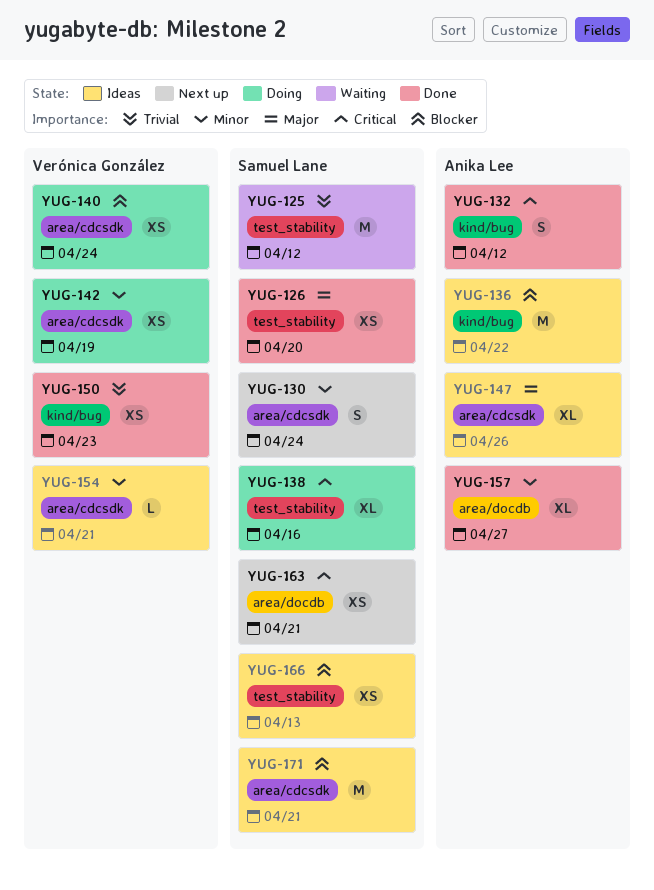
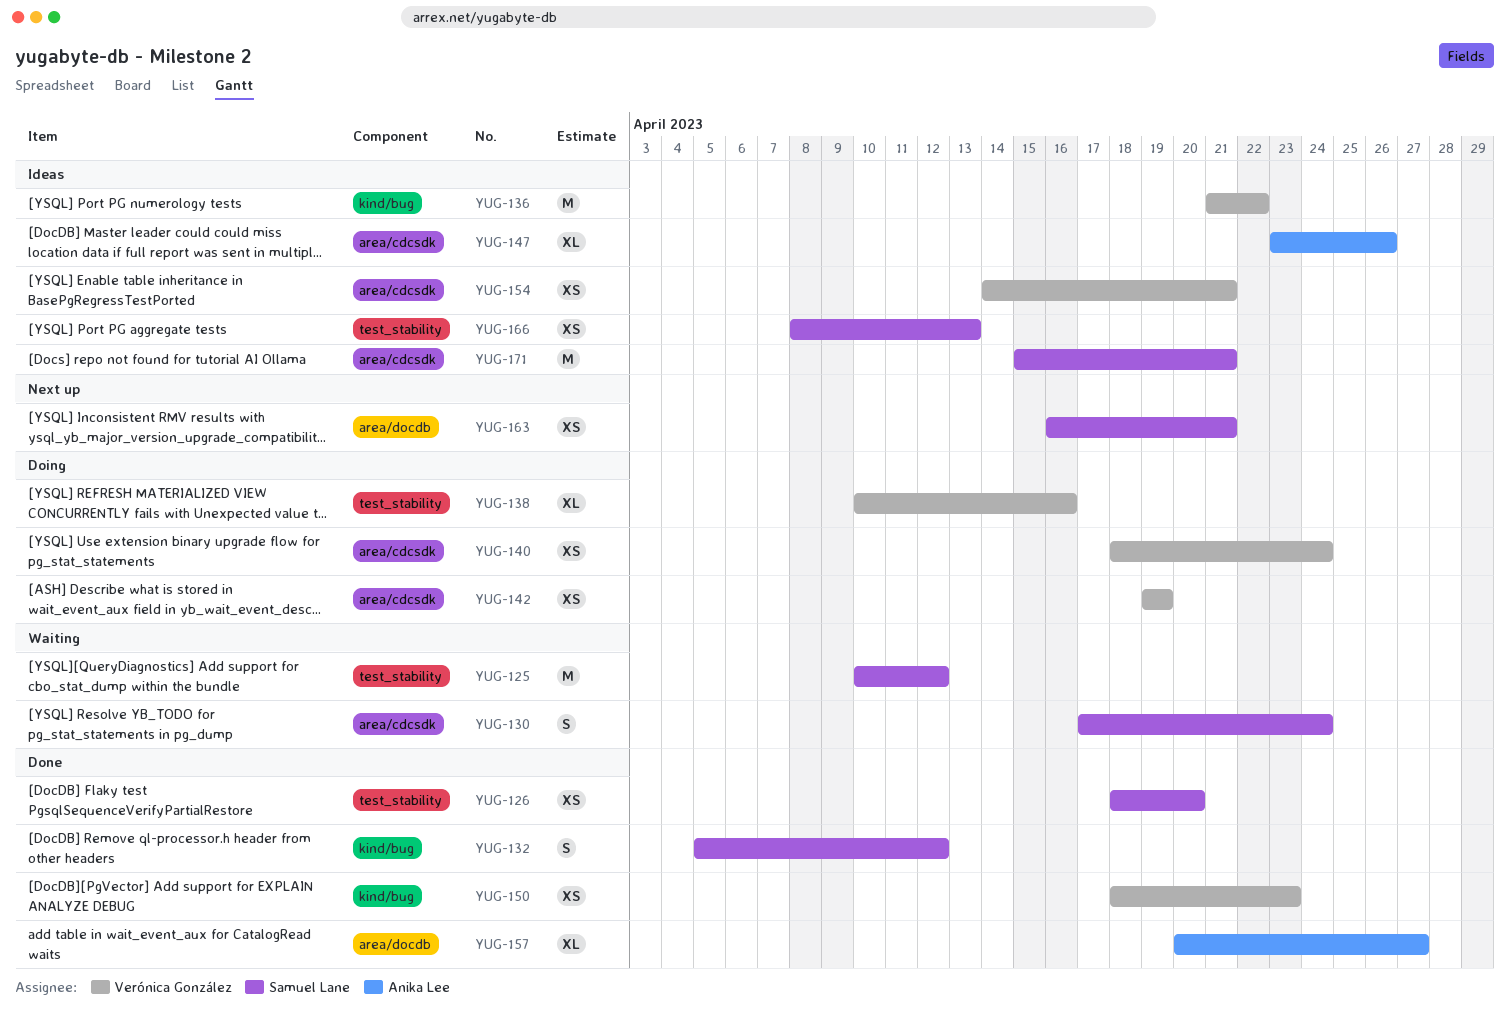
YUG-130, status: Next up -> Waiting
YUG-132, owner: Anika Lee -> Samuel Lane
YUG-136, owner: Anika Lee -> Verónica González
YUG-138, owner: Samuel Lane -> Verónica González
YUG-154, estimate: L -> XS

